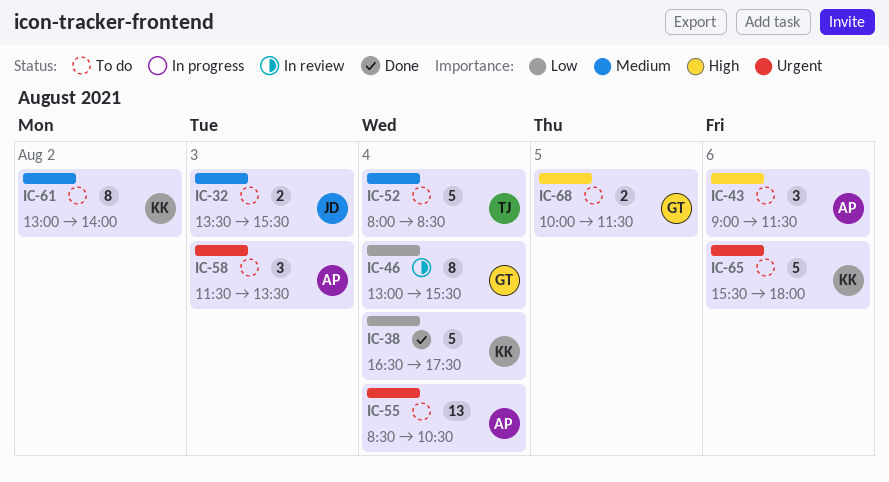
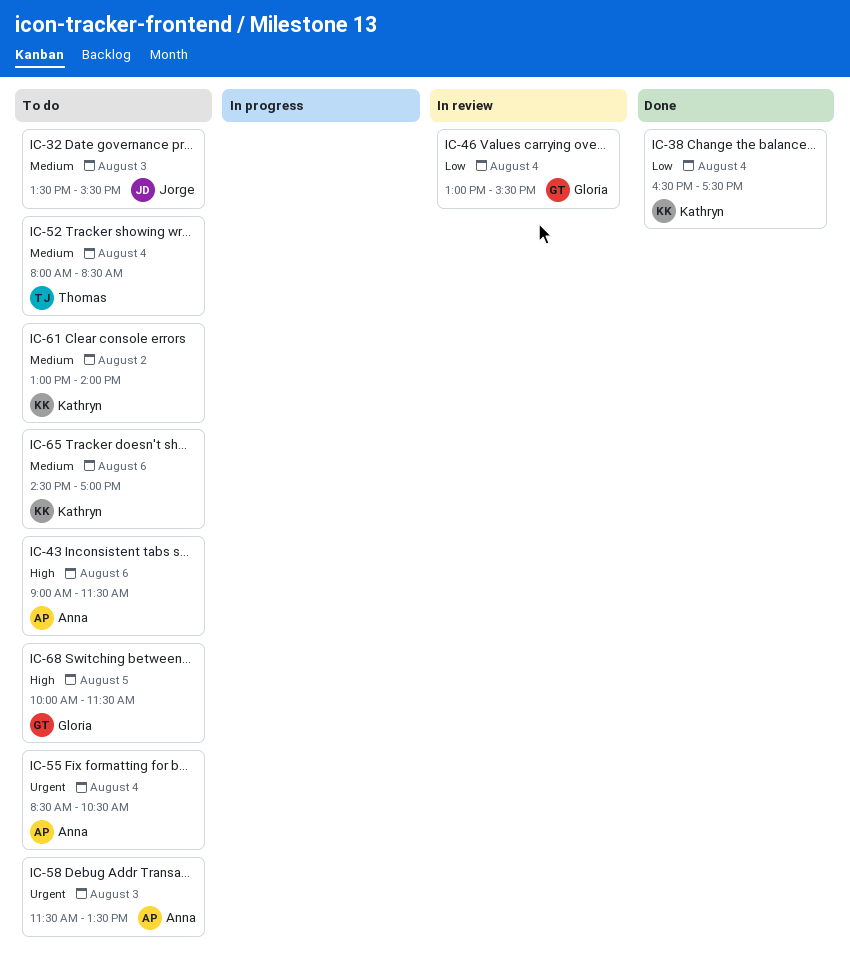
IC-65, priority: Urgent -> Medium
IC-65, begins: 15:30 -> 14:30
IC-65, ends: 18:00 -> 17:00

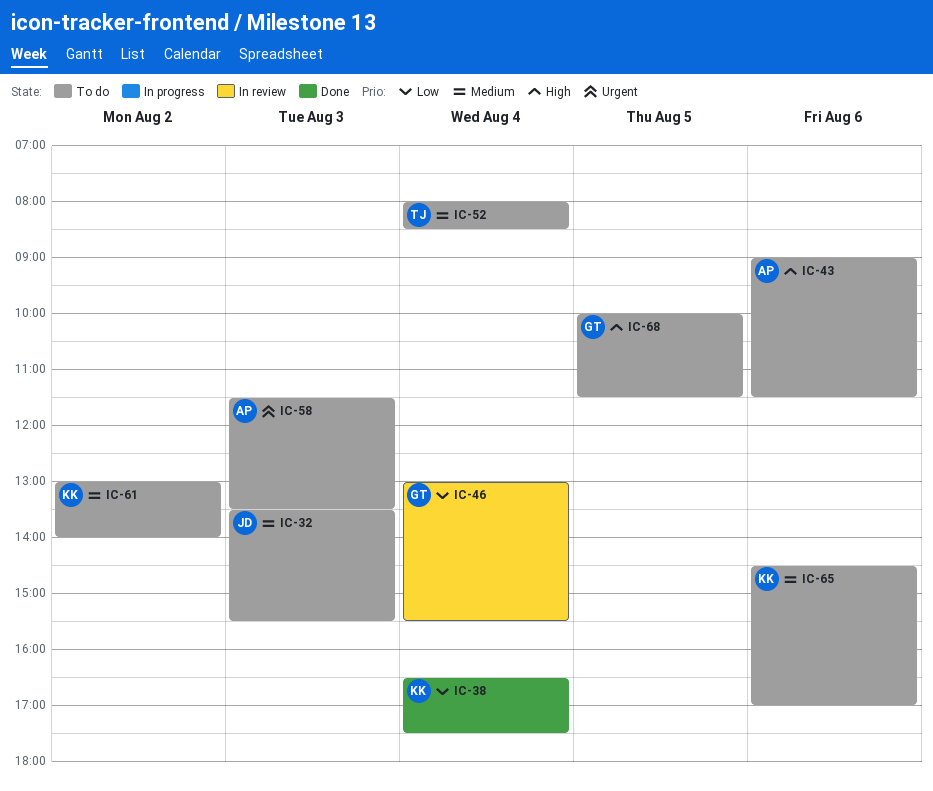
IC-55: present -> none

